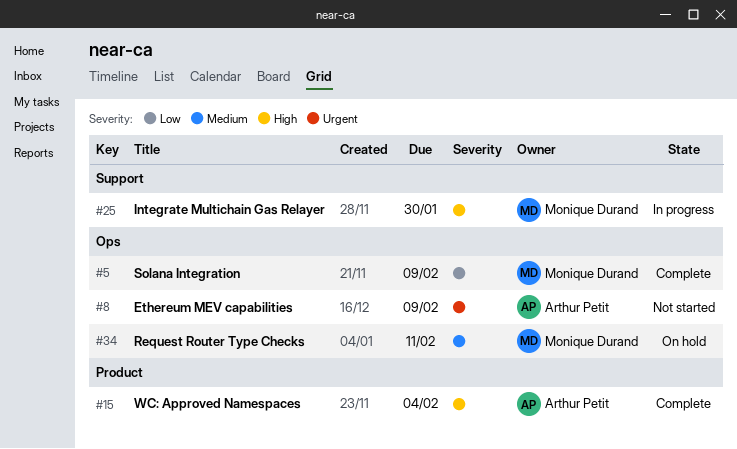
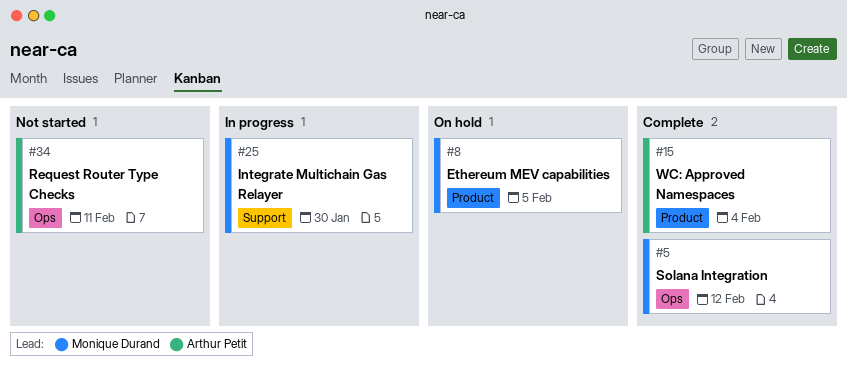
#5, due: Feb 9 -> Feb 12
#8, status: Not started -> On hold
#8, owner: Arthur Petit -> Monique Durand
#8, label: Ops -> Product
#8, due: Feb 9 -> Feb 5
#34, status: On hold -> Not started
#34, owner: Monique Durand -> Arthur Petit

